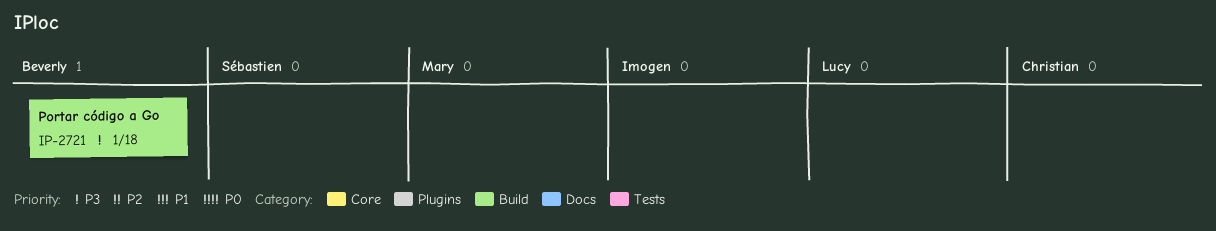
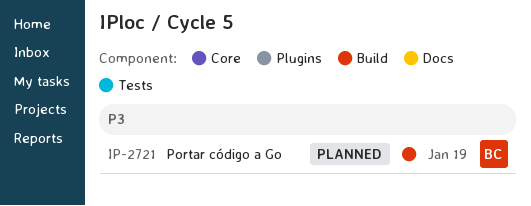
IP-2721, due: Jan 18 -> Jan 19

